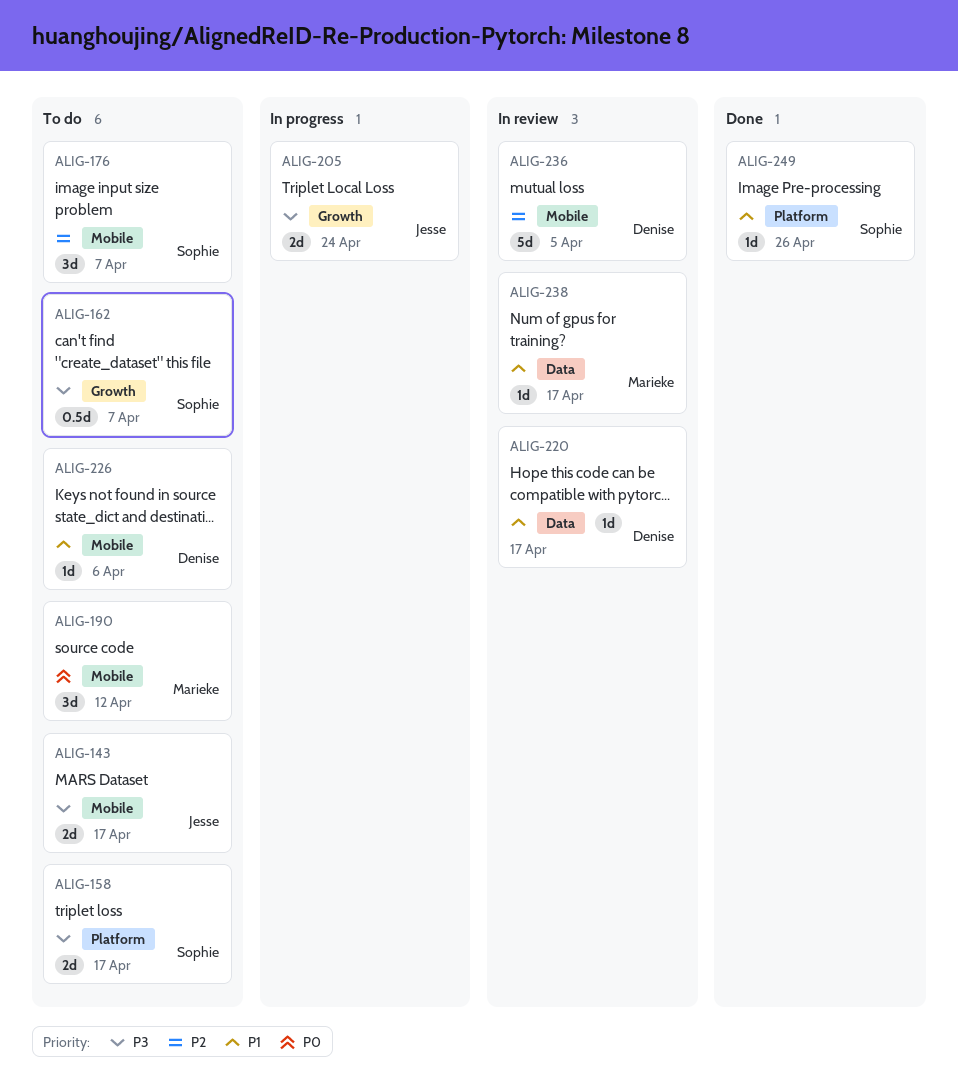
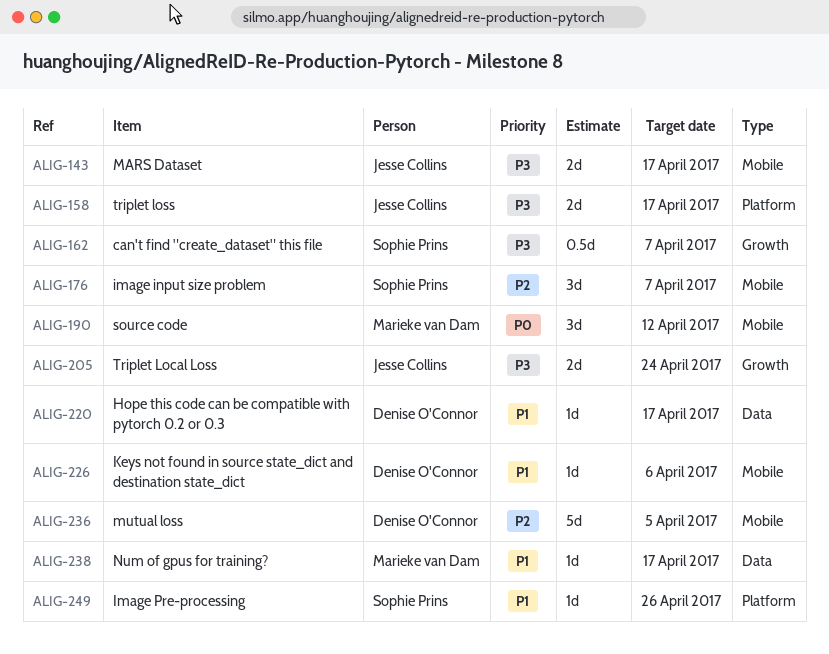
ALIG-158, owner: Sophie Prins -> Jesse Collins

